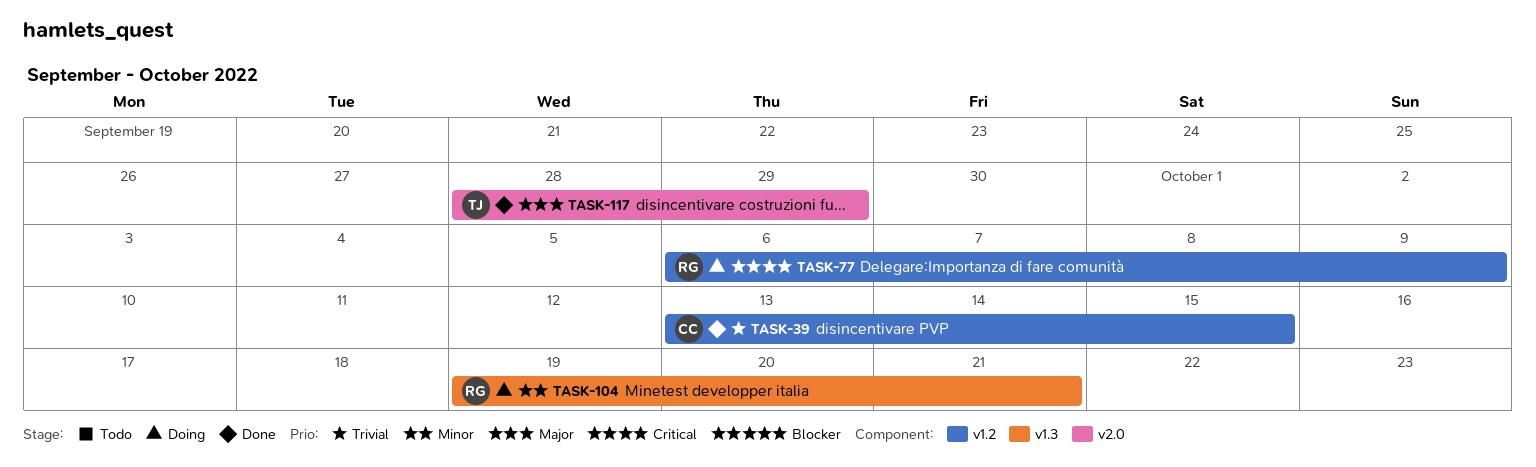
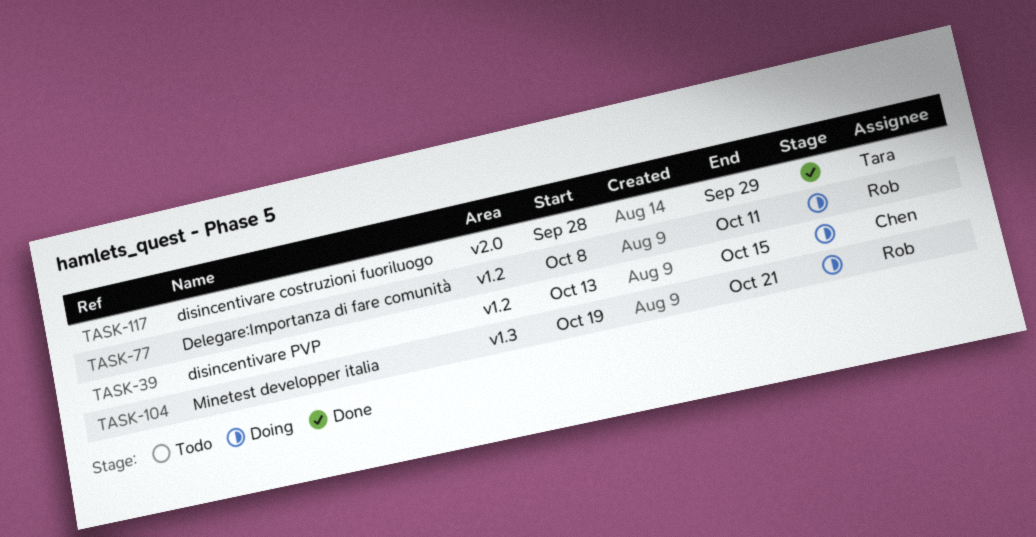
TASK-39, status: Done -> Doing
TASK-77, start: Oct 6 -> Oct 8
TASK-77, due: Oct 9 -> Oct 11

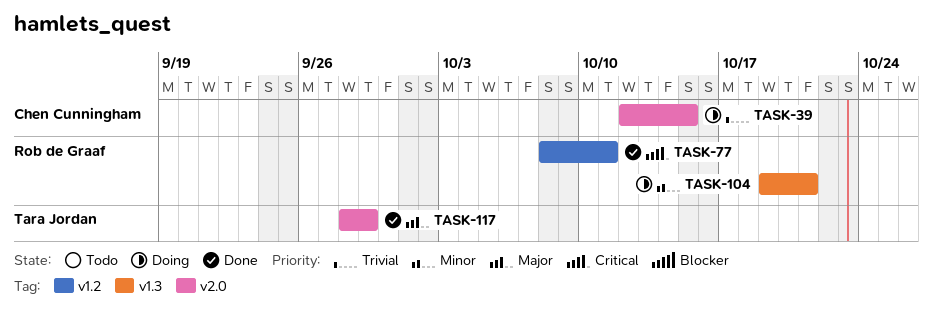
TASK-39, label: v1.2 -> v2.0
TASK-39, start: Oct 13 -> Oct 12
TASK-77, status: Doing -> Done

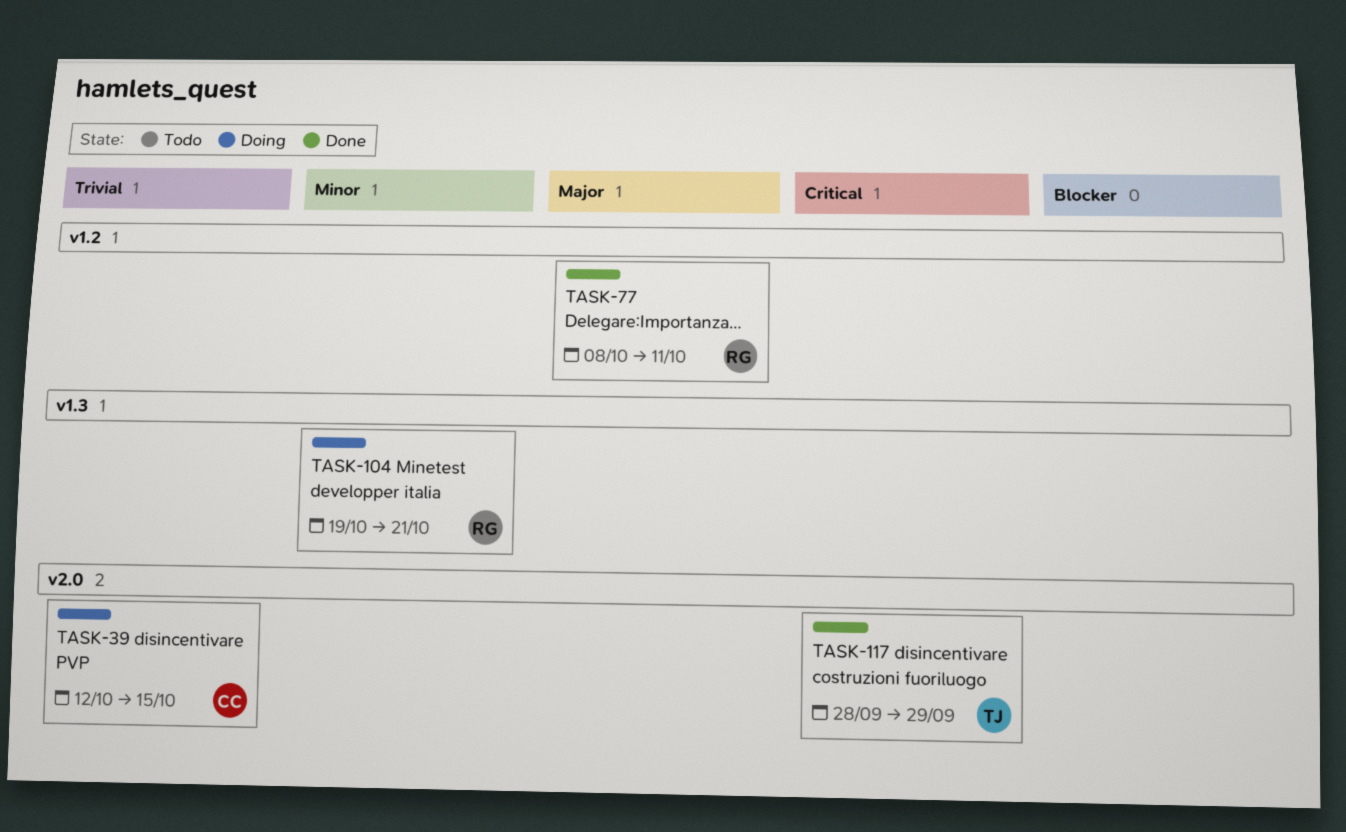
TASK-77, priority: Critical -> Major
TASK-117, priority: Major -> Critical

